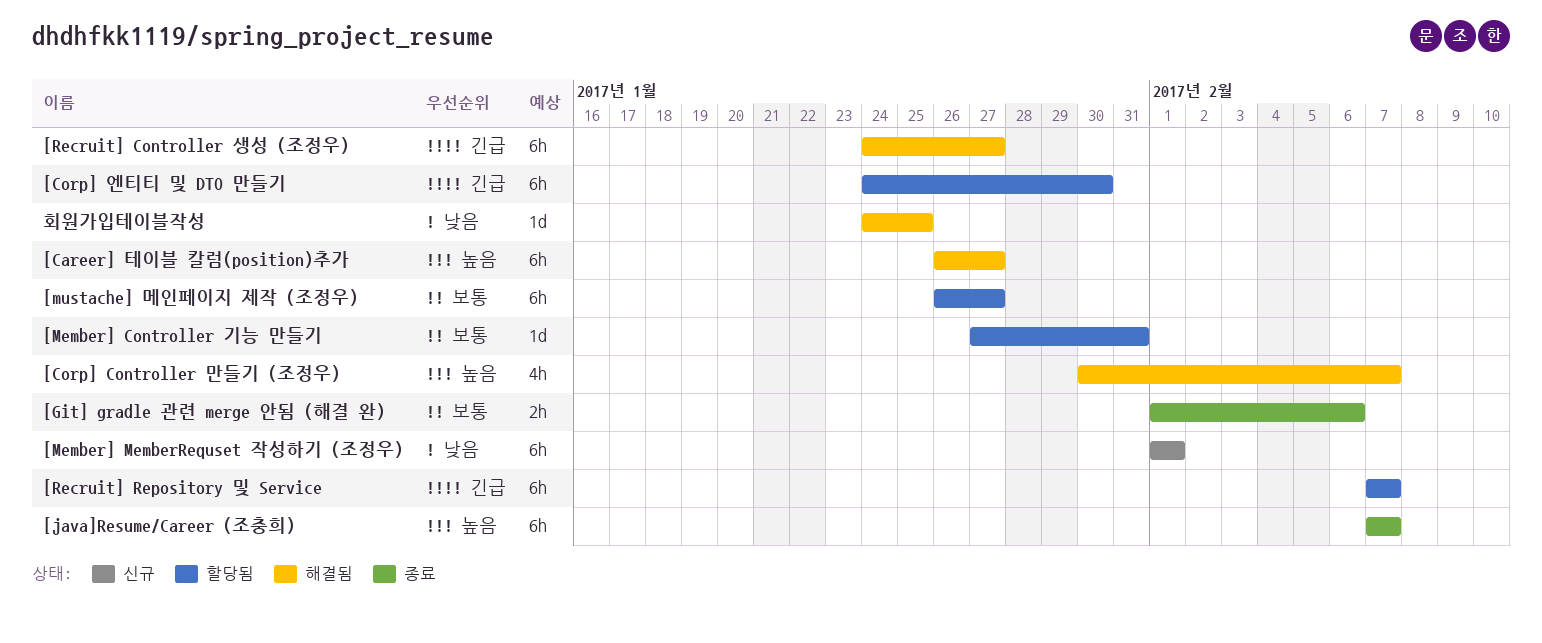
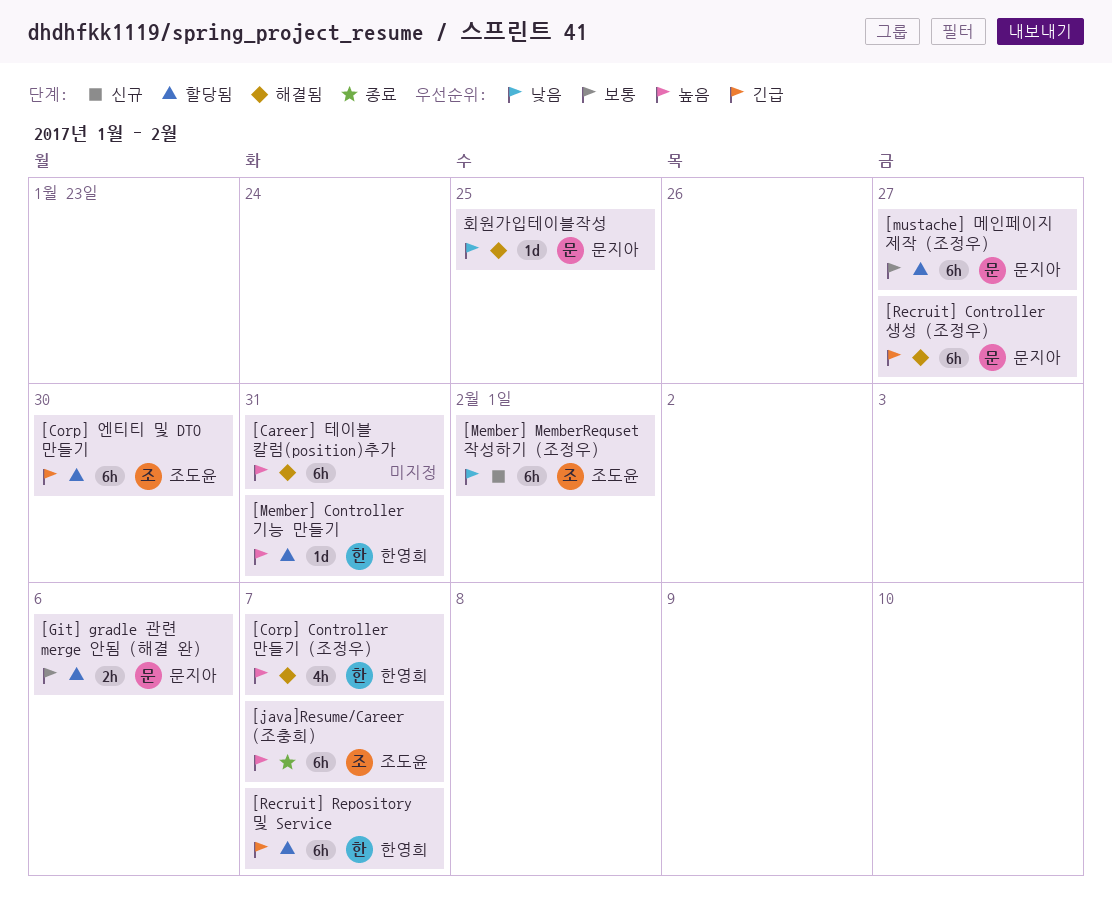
[Career] 테이블 칼럼(position)추가, due: Jan 27 -> Jan 31
[Git] gradle 관련 merge 안됨 (해결 완), status: 종료 -> 할당됨
[Member] Controller 기능 만들기, priority: 보통 -> 높음

